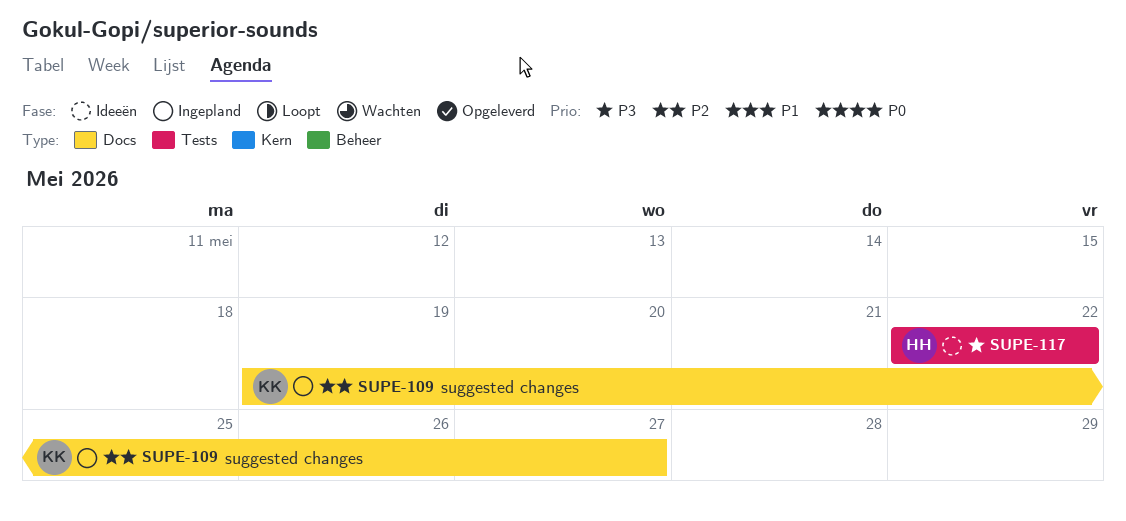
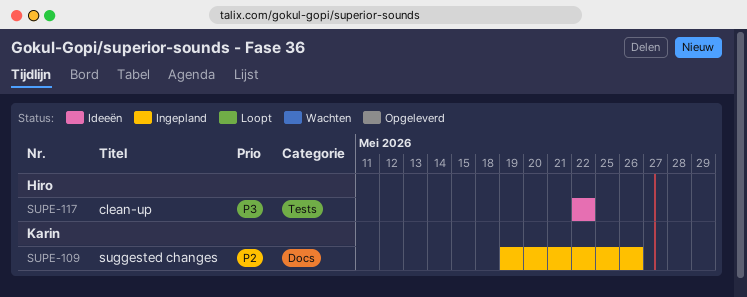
SUPE-109, due: May 27 -> May 26

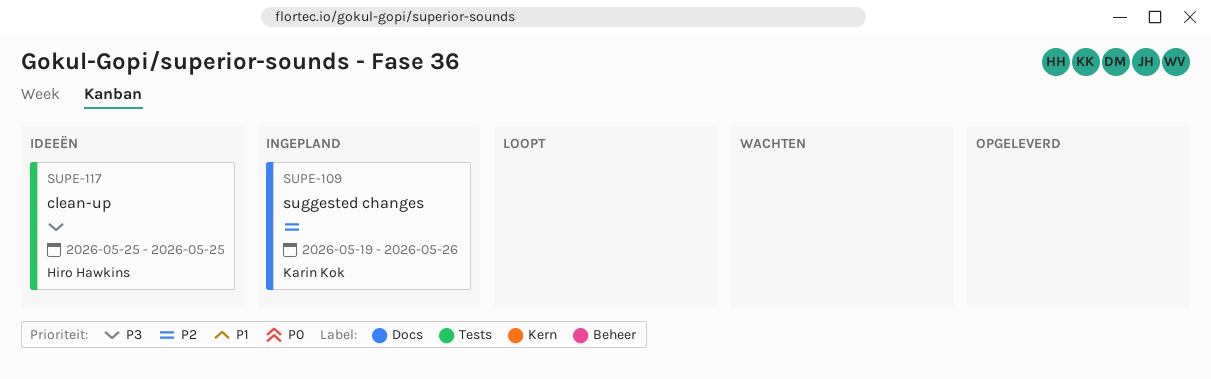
SUPE-117, start: May 22 -> May 25
SUPE-117, due: May 22 -> May 25

